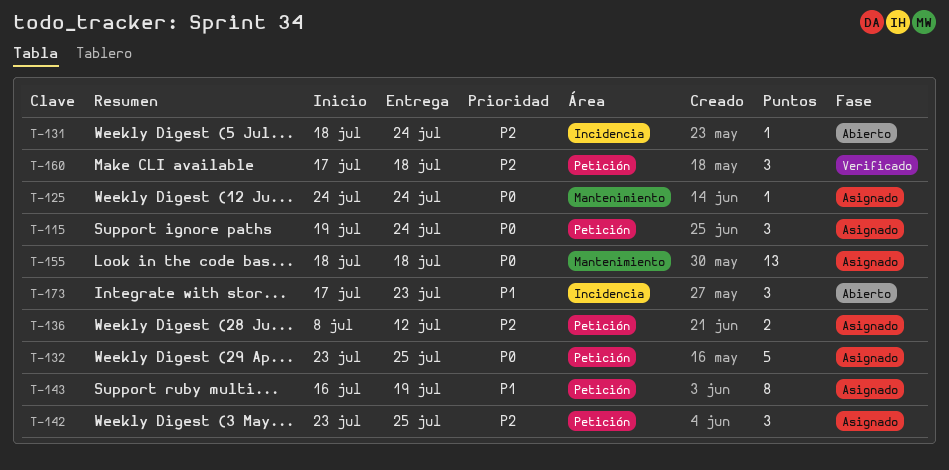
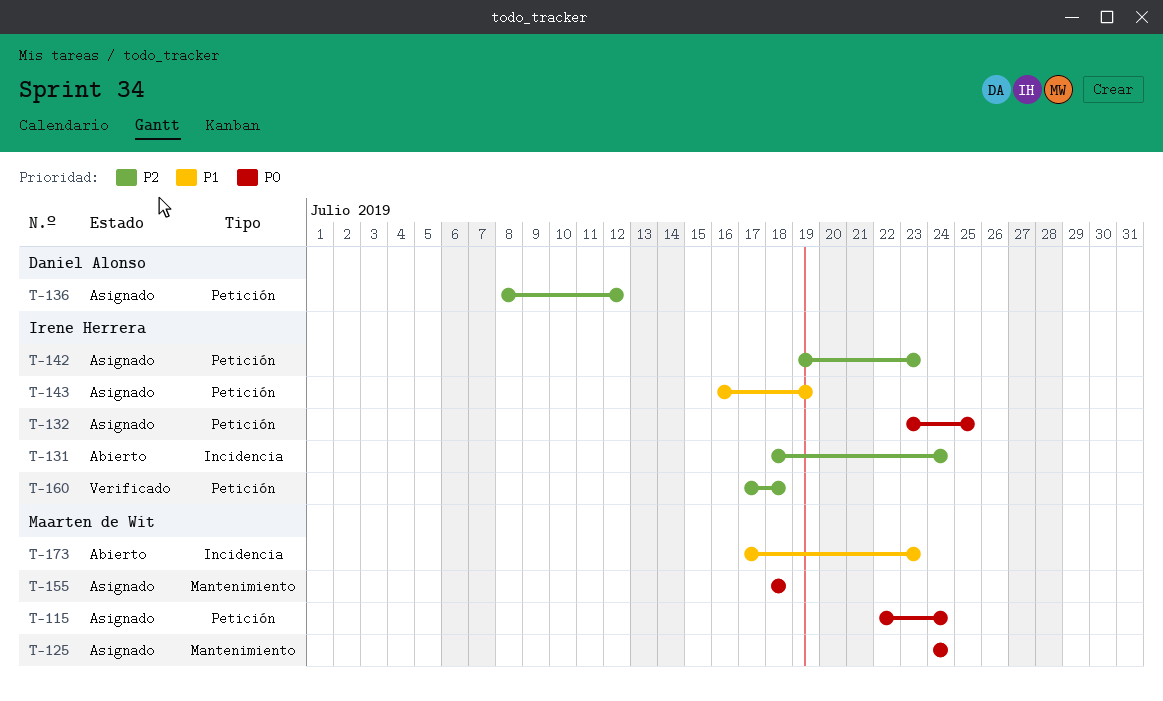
T-115, start: Jul 19 -> Jul 22
T-142, start: Jul 23 -> Jul 19
T-142, due: Jul 25 -> Jul 23

